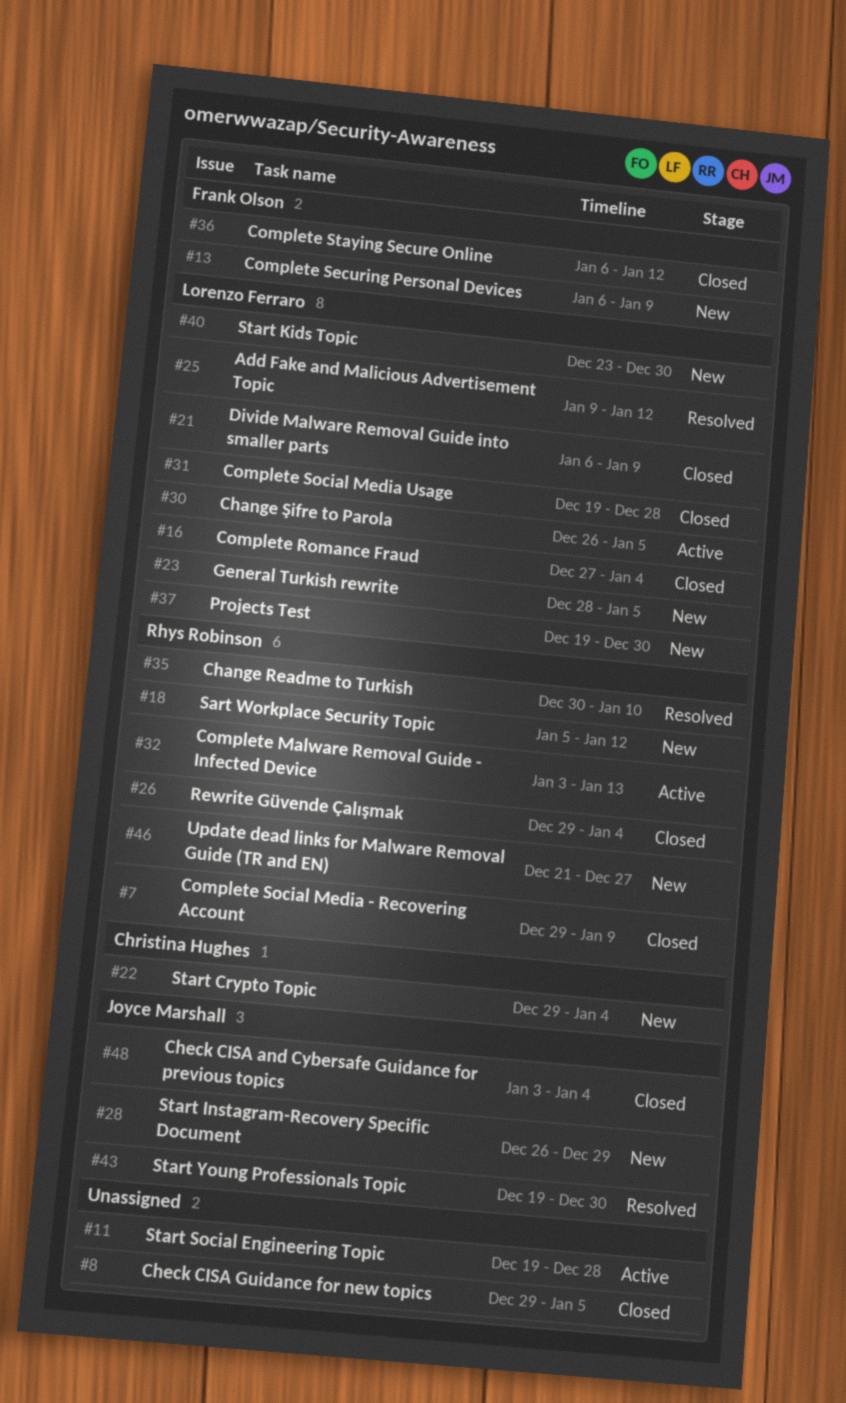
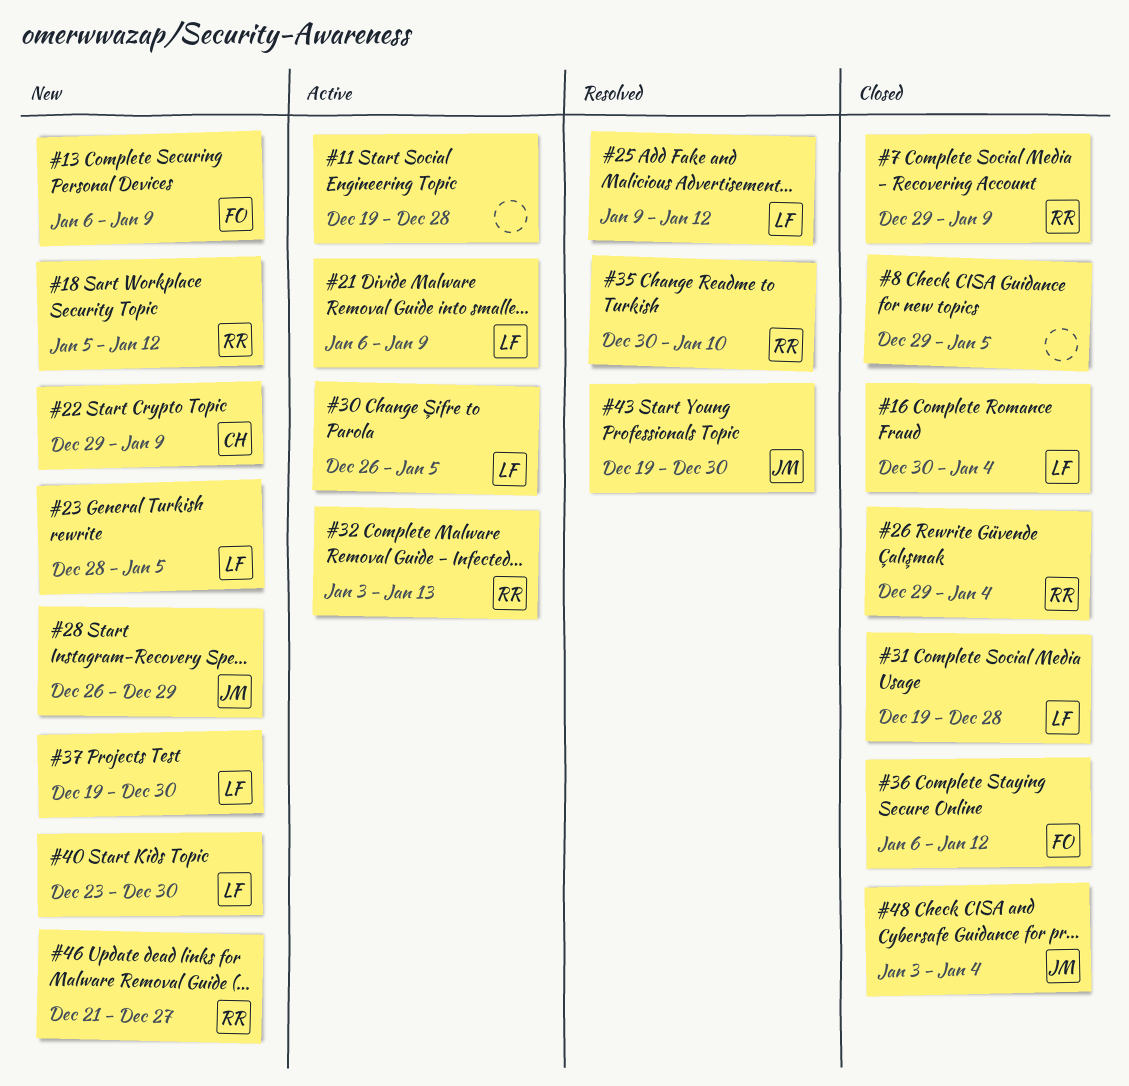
#16, start: Dec 27 -> Dec 30
#21, status: Closed -> Active
#22, due: Jan 4 -> Jan 9

